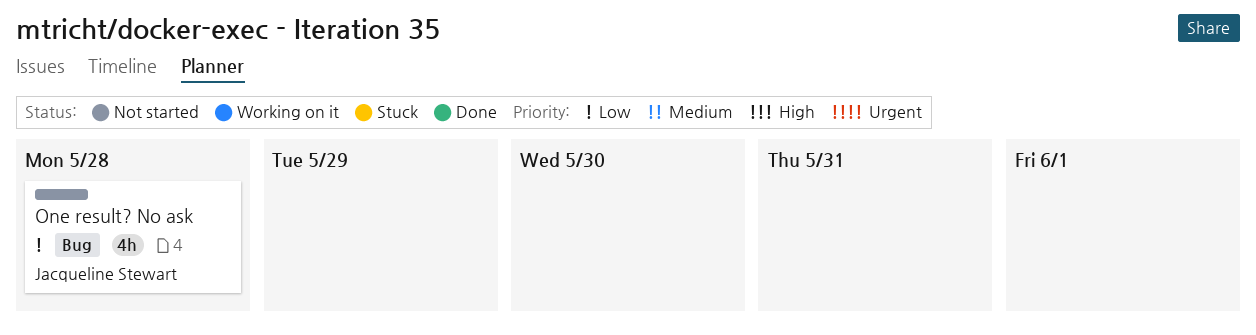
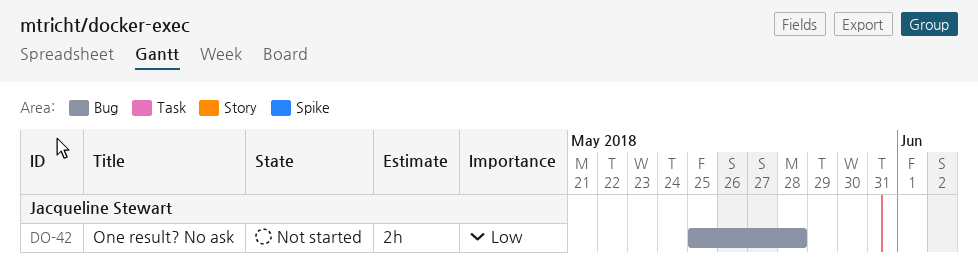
One result? No ask, estimate: 4h -> 2h

